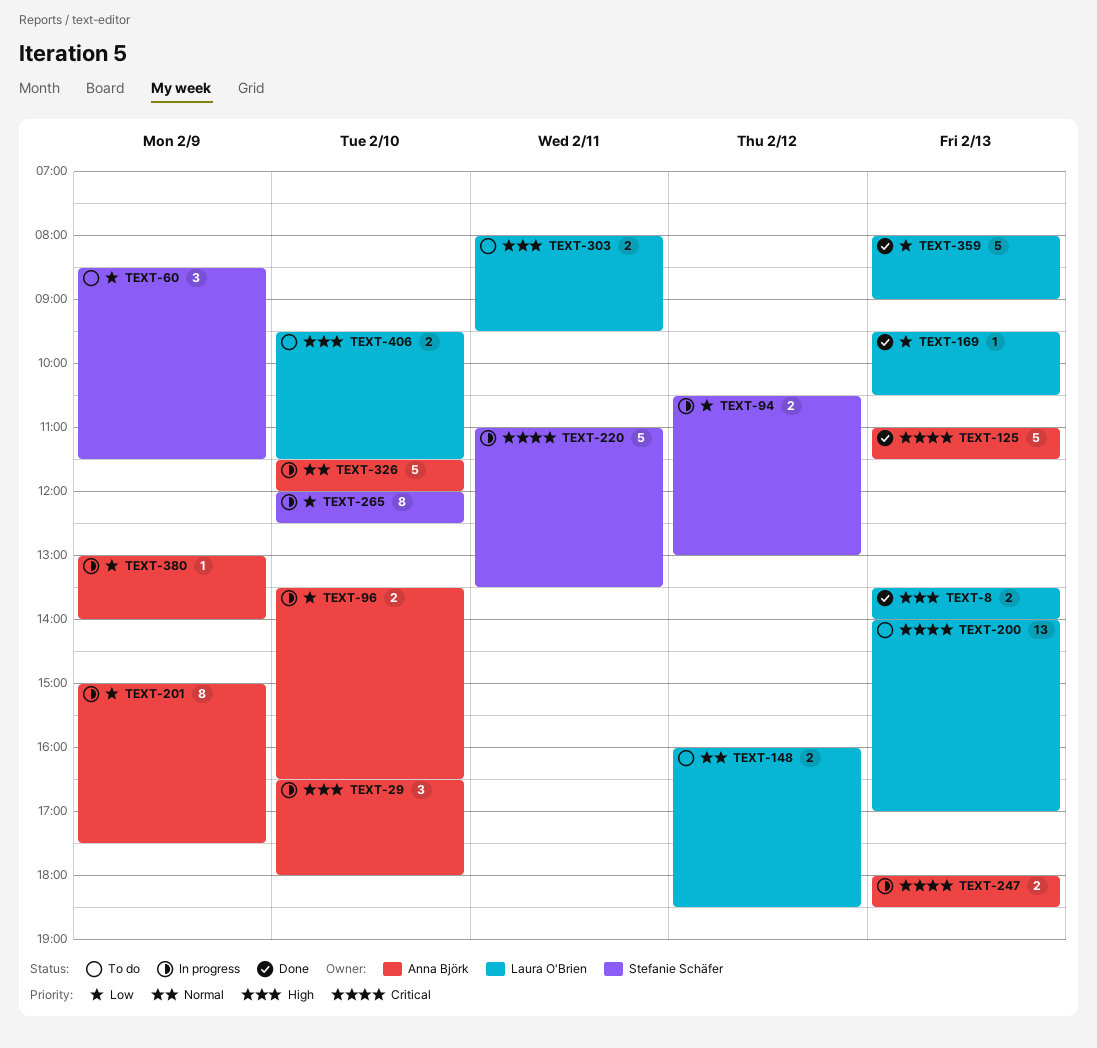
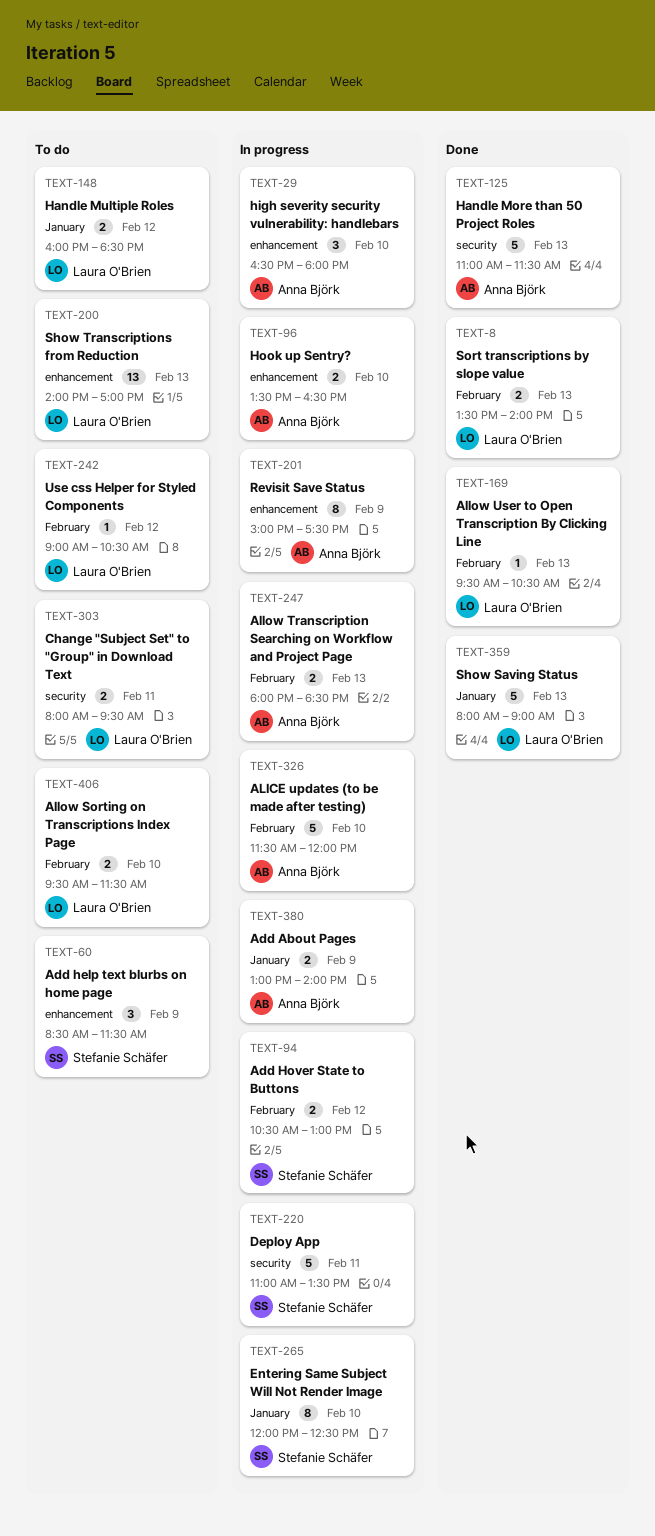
TEXT-242: none -> present
TEXT-380, estimate: 1 -> 2

